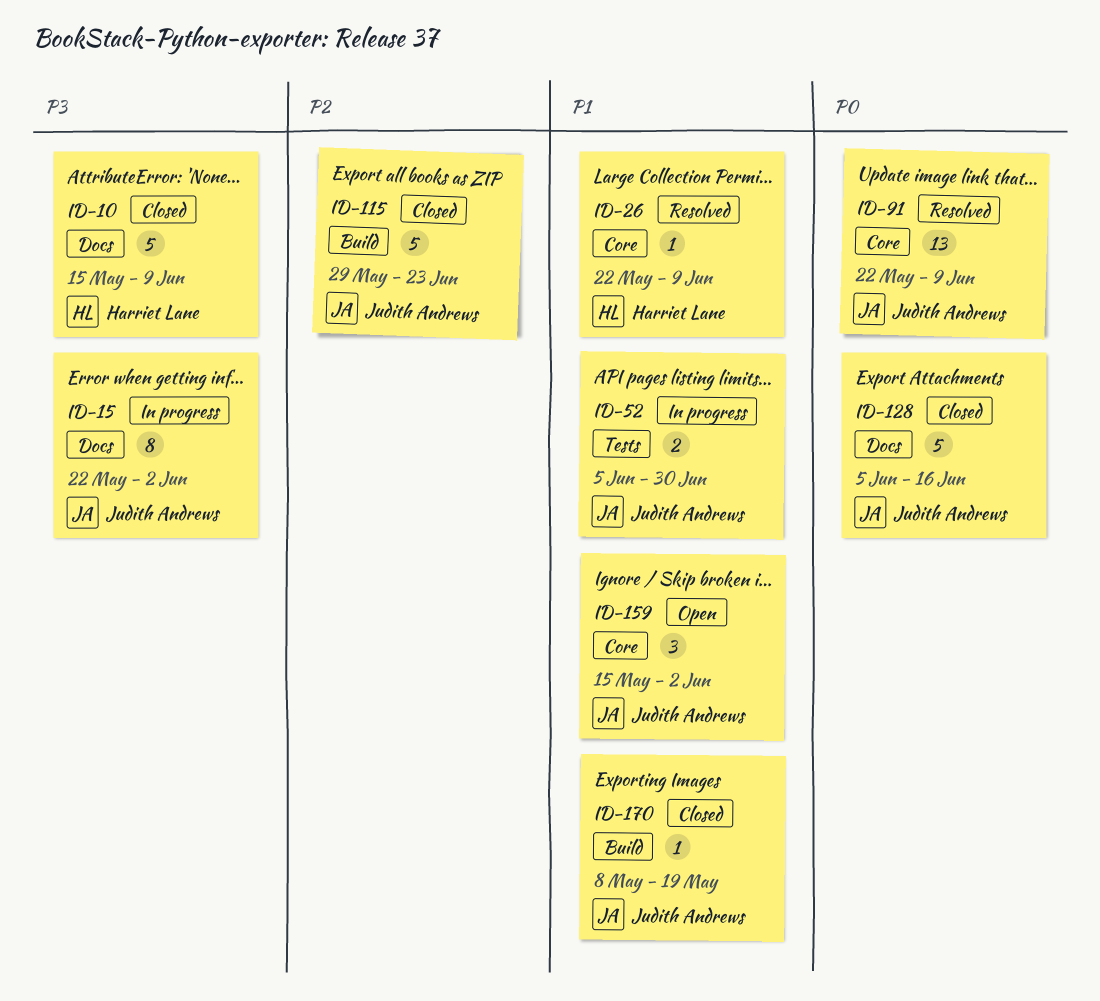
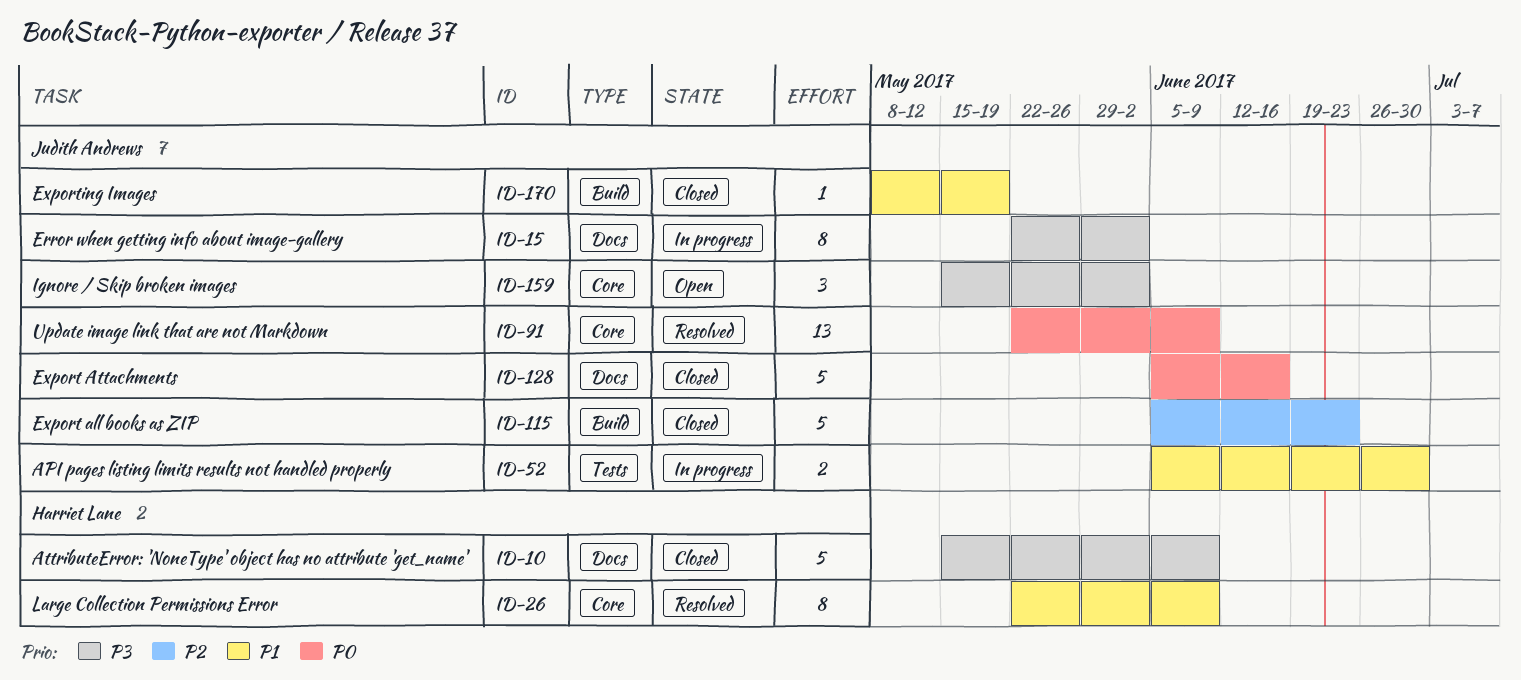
ID-26, estimate: 1 -> 8
ID-115, start: May 29 -> Jun 5
ID-159, priority: P1 -> P3

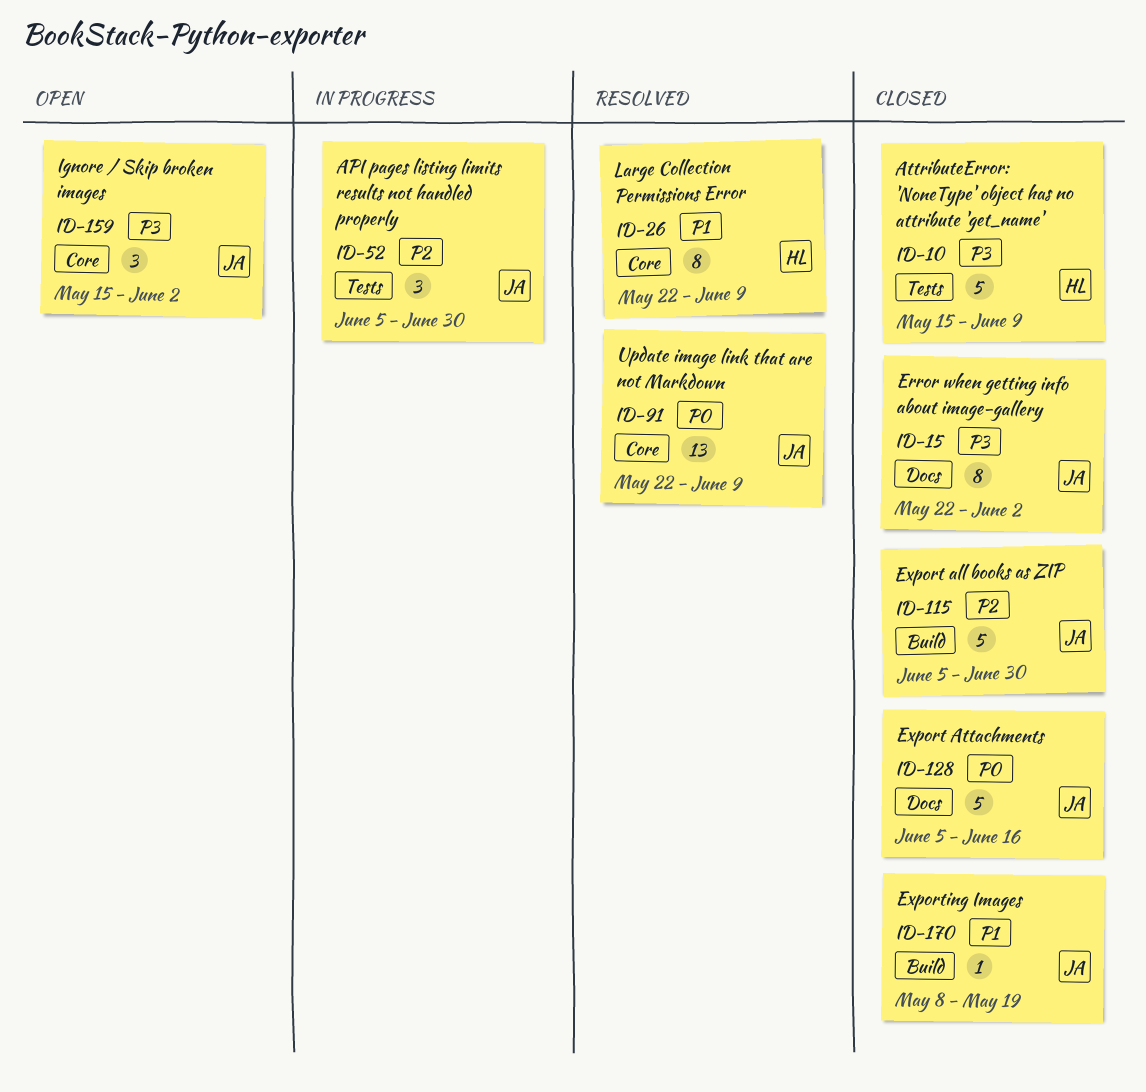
ID-10, label: Docs -> Tests
ID-15, status: In progress -> Closed
ID-52, priority: P1 -> P2
ID-52, estimate: 2 -> 3
ID-115, due: Jun 23 -> Jun 30

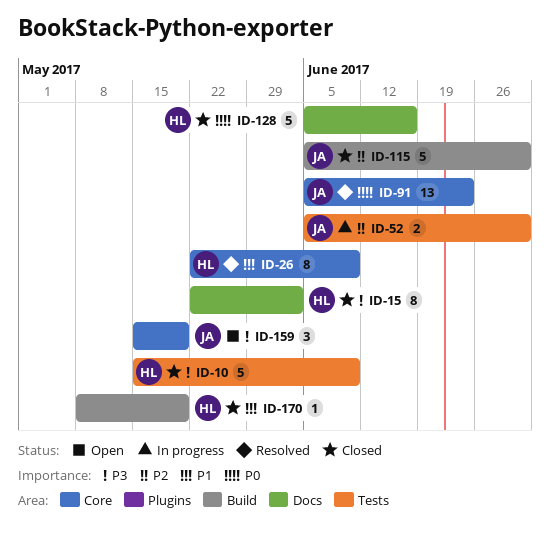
ID-15, owner: JA -> HL
ID-52, estimate: 3 -> 2
ID-91, start: May 22 -> Jun 5
ID-91, due: Jun 9 -> Jun 23
ID-128, owner: JA -> HL
ID-159, due: Jun 2 -> May 19
ID-170, owner: JA -> HL

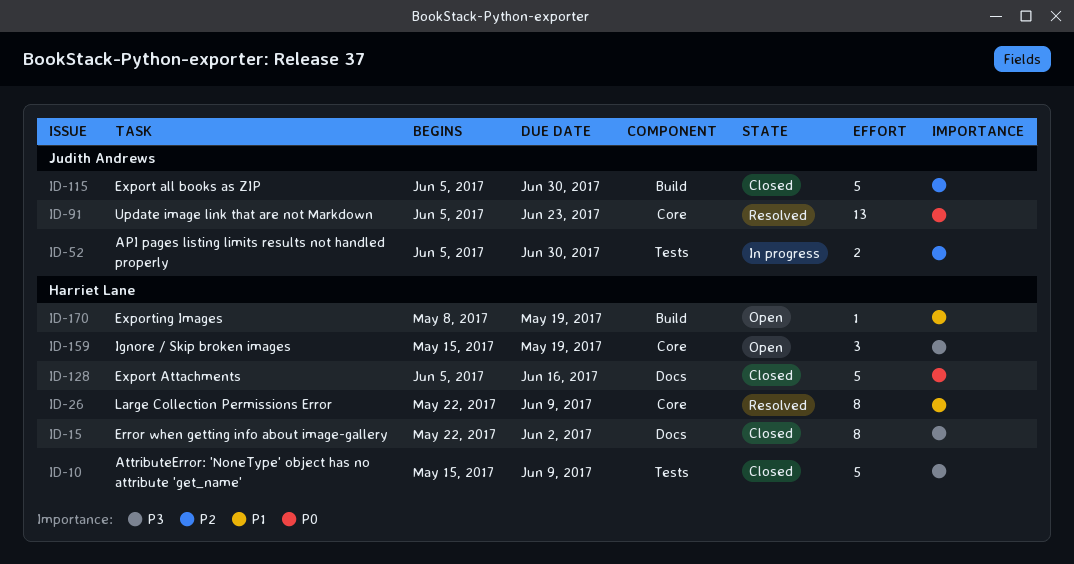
ID-159, owner: Judith Andrews -> Harriet Lane
ID-170, status: Closed -> Open

